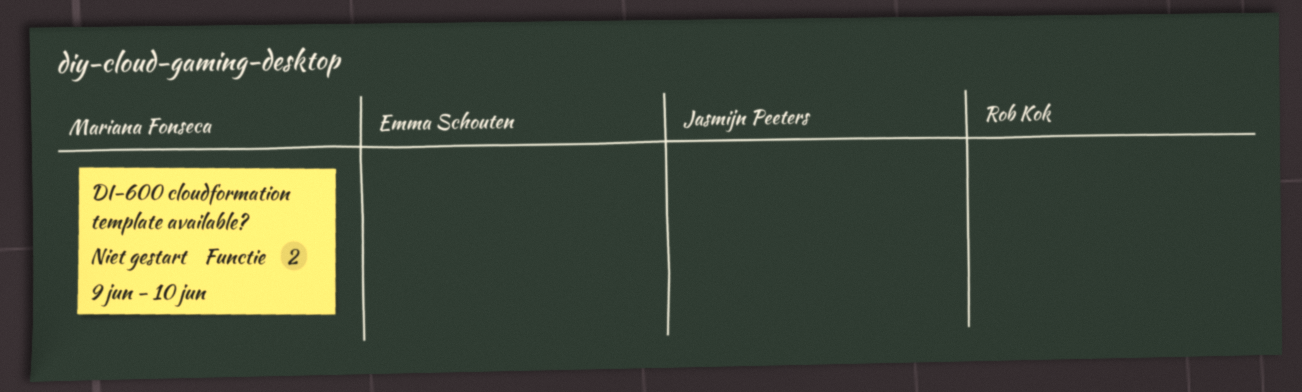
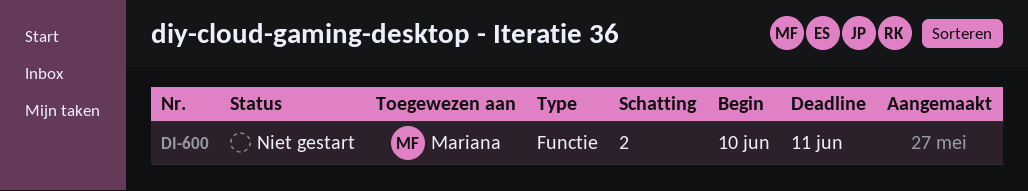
DI-600, start: Jun 9 -> Jun 10
DI-600, due: Jun 10 -> Jun 11

